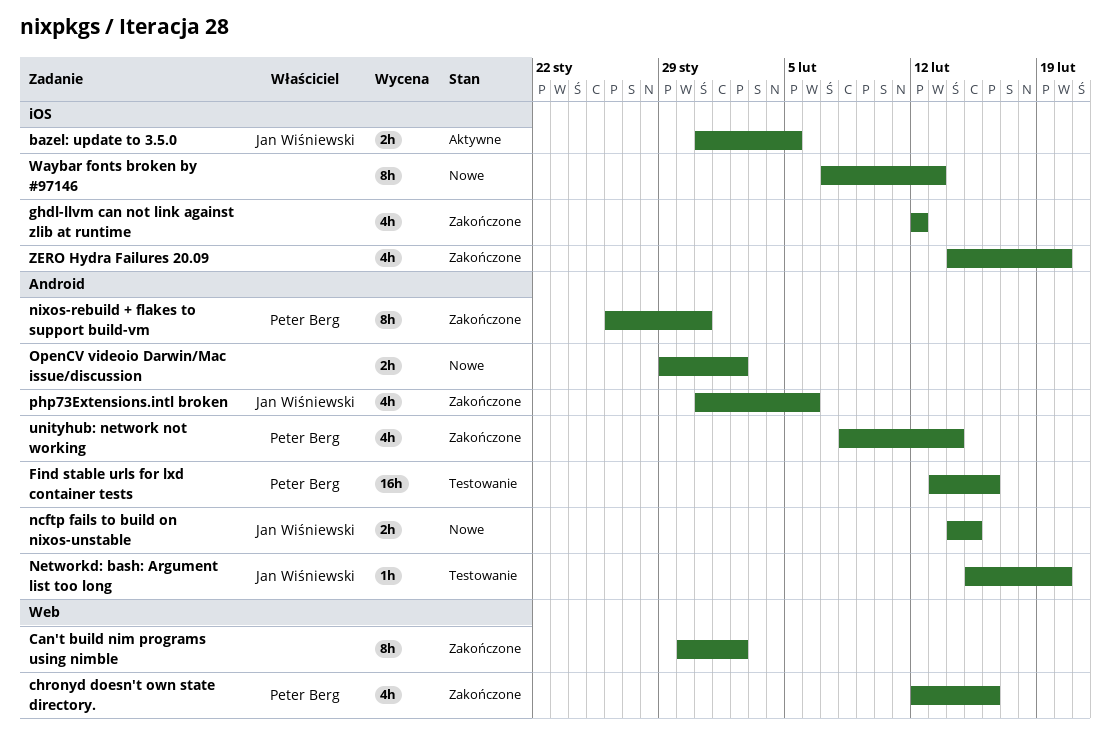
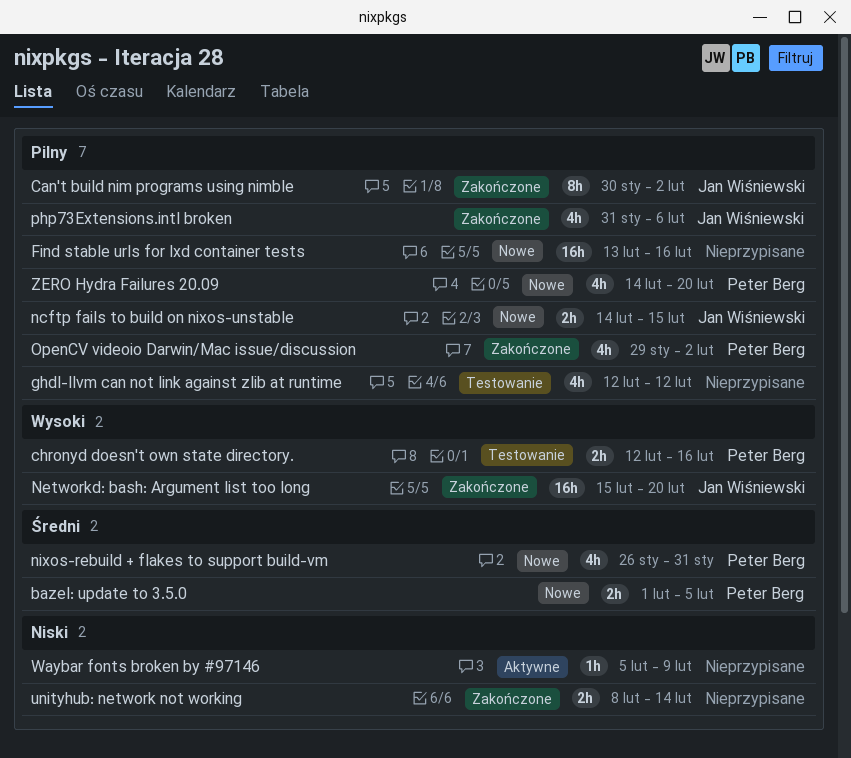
bazel: update to 3.5.0, status: Aktywne -> Nowe
bazel: update to 3.5.0, owner: Jan Wiśniewski -> Peter Berg
bazel: update to 3.5.0, start: Jan 31 -> Feb 1
Can't build nim programs using nimble, owner: none -> Jan Wiśniewski
chronyd doesn't own state directory., status: Zakończone -> Testowanie
chronyd doesn't own state directory., estimate: 4h -> 2h
Find stable urls for lxd container tests, status: Testowanie -> Nowe
Find stable urls for lxd container tests, owner: Peter Berg -> none
ghdl-llvm can not link against zlib at runtime, status: Zakończone -> Testowanie
Networkd: bash: Argument list too long, status: Testowanie -> Zakończone
Networkd: bash: Argument list too long, estimate: 1h -> 16h
nixos-rebuild + flakes to support build-vm, status: Zakończone -> Nowe
nixos-rebuild + flakes to support build-vm, estimate: 8h -> 4h
OpenCV videoio Darwin/Mac issue/discussion, status: Nowe -> Zakończone
OpenCV videoio Darwin/Mac issue/discussion, owner: none -> Peter Berg
OpenCV videoio Darwin/Mac issue/discussion, estimate: 2h -> 4h
unityhub: network not working, owner: Peter Berg -> none
unityhub: network not working, estimate: 4h -> 2h
Waybar fonts broken by #97146, status: Nowe -> Aktywne
Waybar fonts broken by #97146, estimate: 8h -> 1h
Waybar fonts broken by #97146, start: Feb 7 -> Feb 5
Waybar fonts broken by #97146, due: Feb 13 -> Feb 9
ZERO Hydra Failures 20.09, status: Zakończone -> Nowe
ZERO Hydra Failures 20.09, owner: none -> Peter Berg

